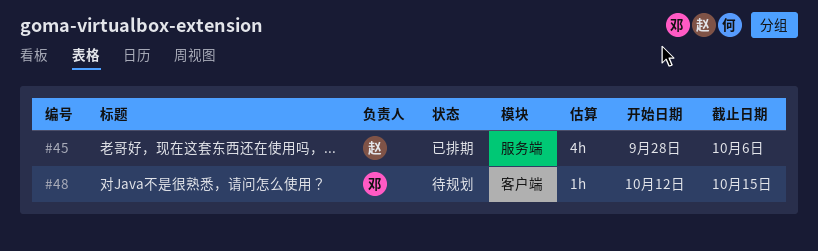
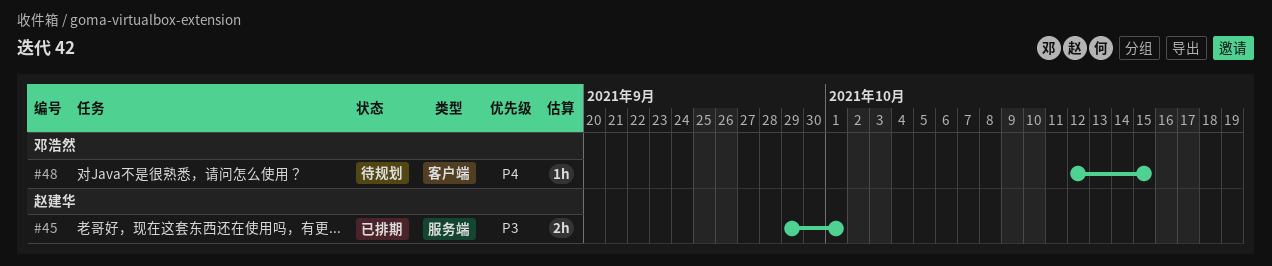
#45, estimate: 4h -> 2h
#45, start: Sep 28 -> Sep 29
#45, due: Oct 6 -> Oct 1

